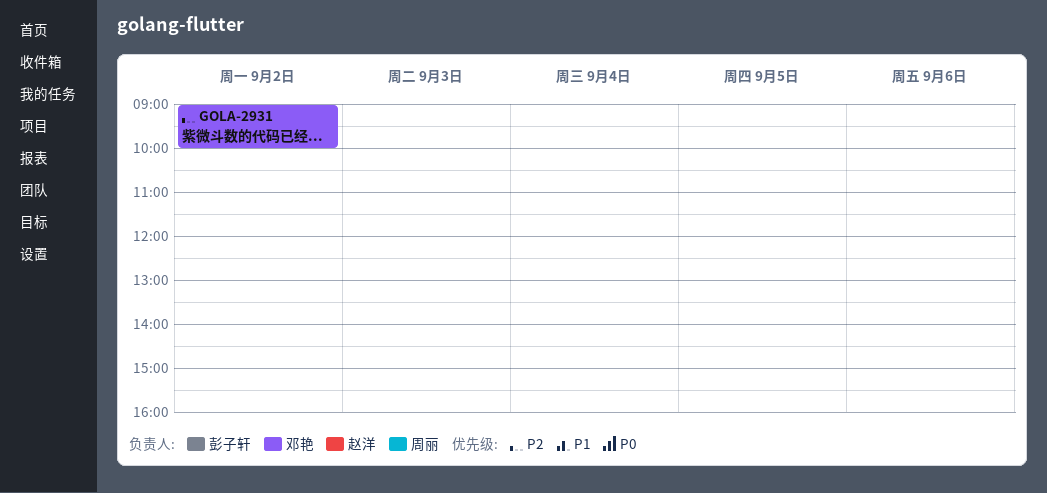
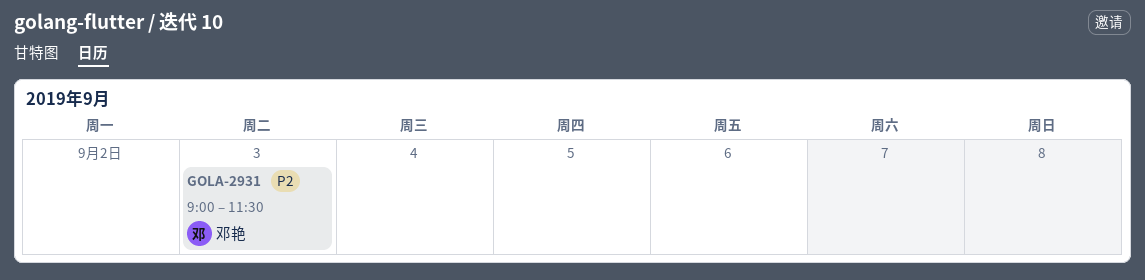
GOLA-2931, day: Sep 2 -> Sep 3
GOLA-2931, ends: 10:00 -> 11:30

